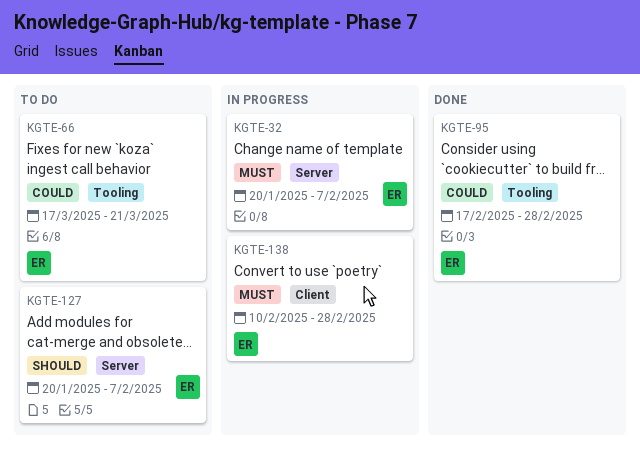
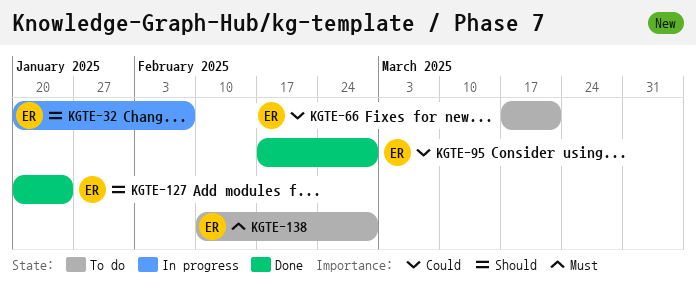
KGTE-32, priority: Must -> Should
KGTE-127, status: To do -> Done
KGTE-127, due: Feb 7 -> Jan 24
KGTE-138, status: In progress -> To do

